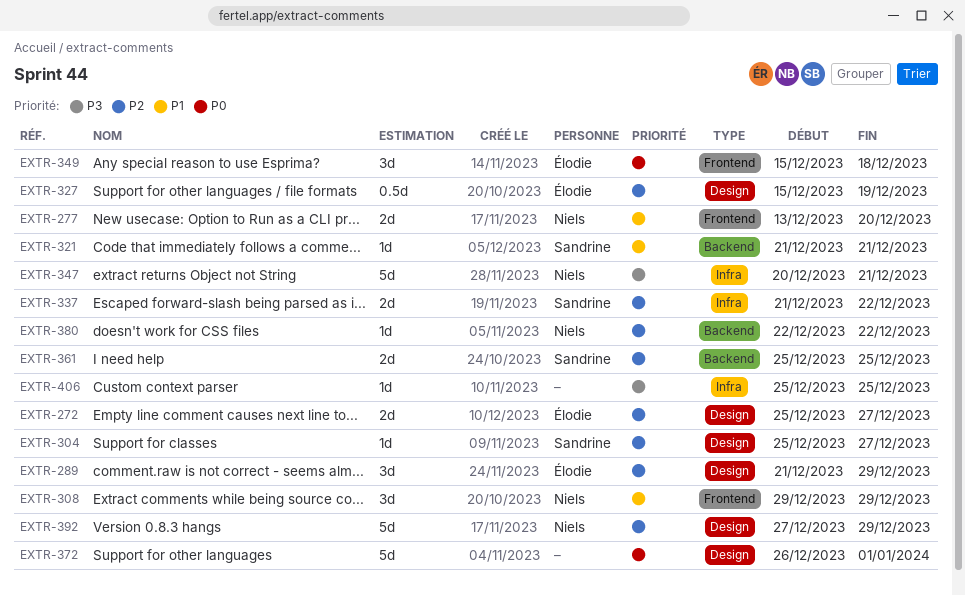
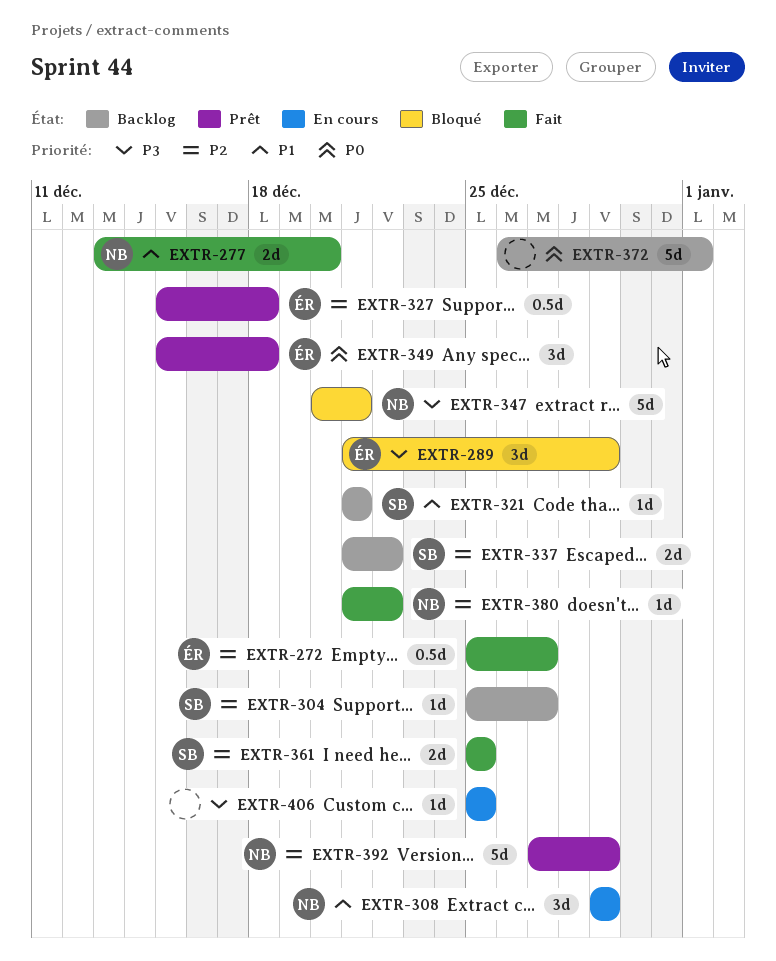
EXTR-272, estimate: 2d -> 0.5d
EXTR-289, priority: P2 -> P3
EXTR-327, due: Dec 19 -> Dec 18
EXTR-380, start: Dec 22 -> Dec 21

